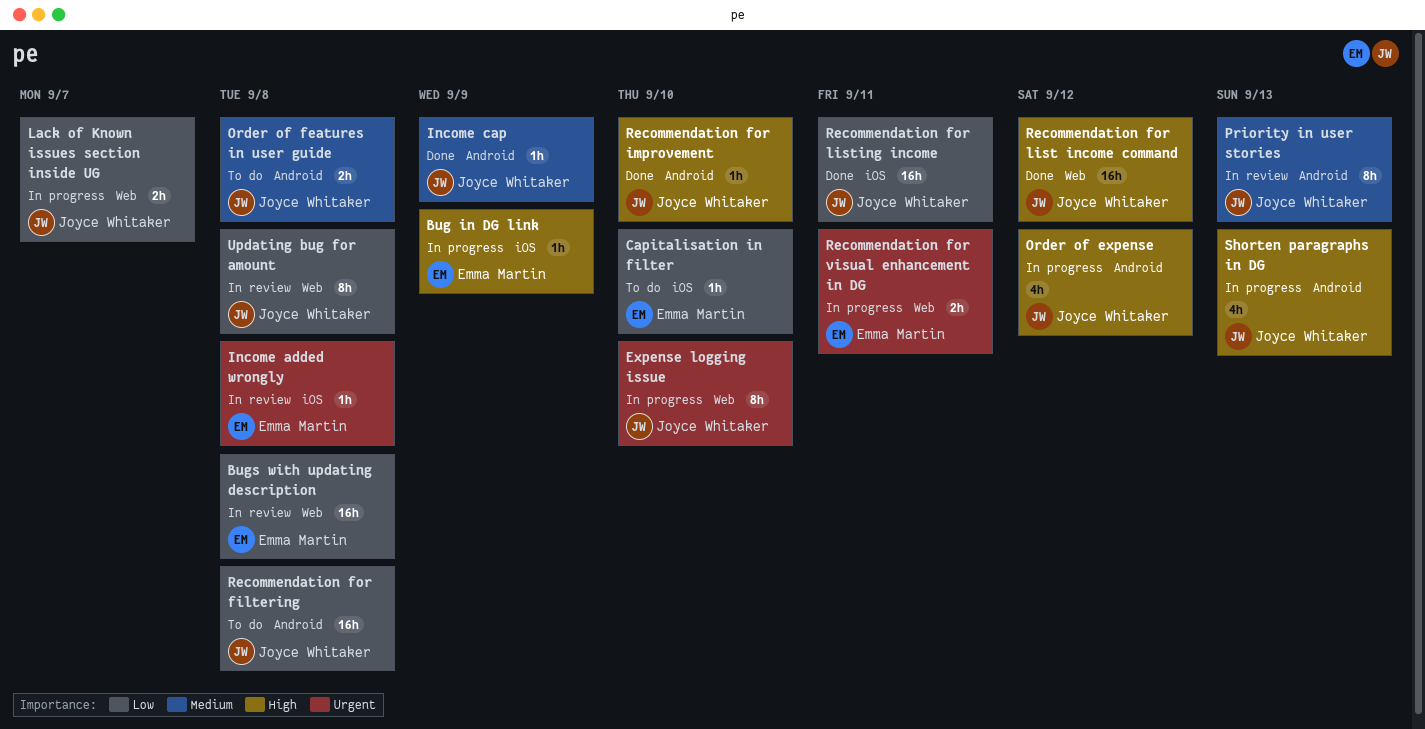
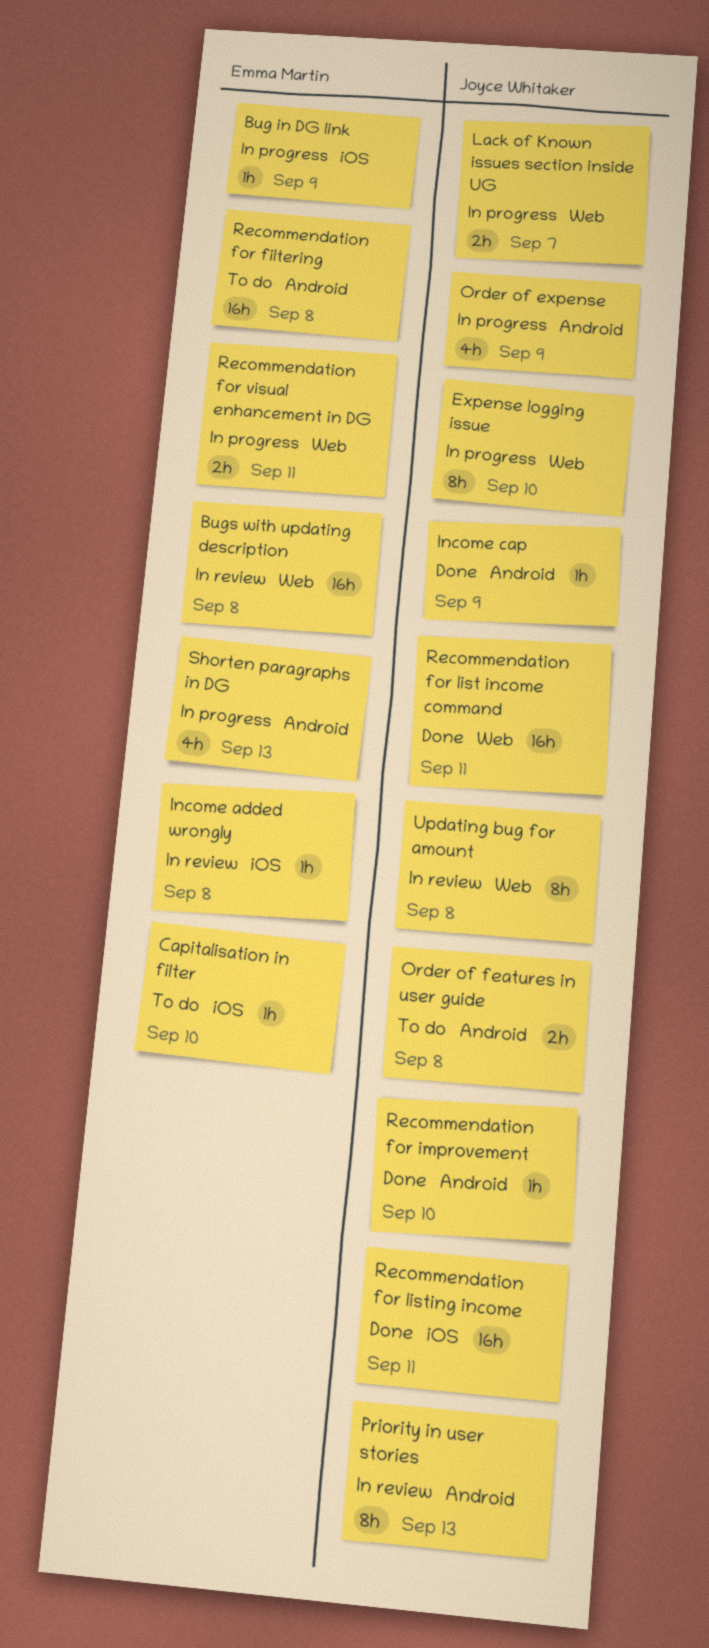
Order of expense, due: Sep 12 -> Sep 9
Recommendation for filtering, owner: Joyce Whitaker -> Emma Martin
Recommendation for list income command, due: Sep 12 -> Sep 11
Shorten paragraphs in DG, owner: Joyce Whitaker -> Emma Martin

